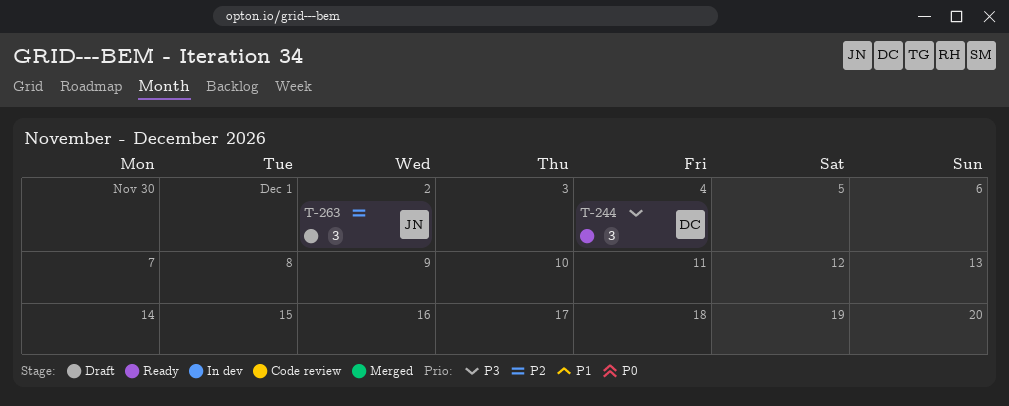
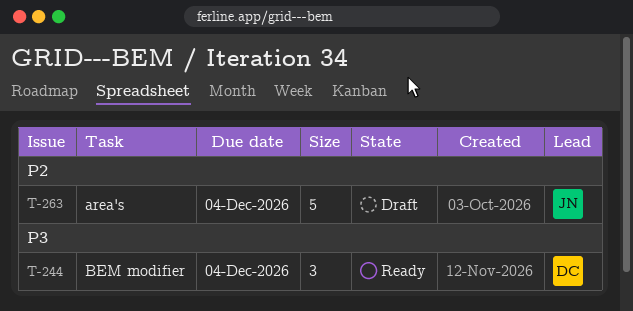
T-263, estimate: 3 -> 5
T-263, due: Dec 2 -> Dec 4

